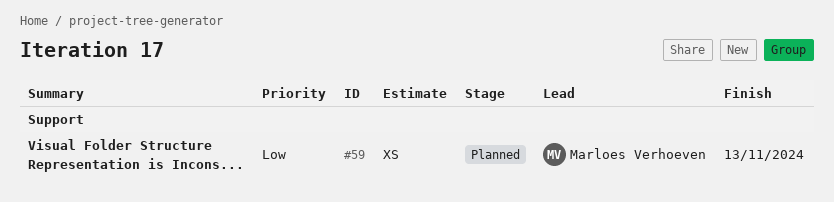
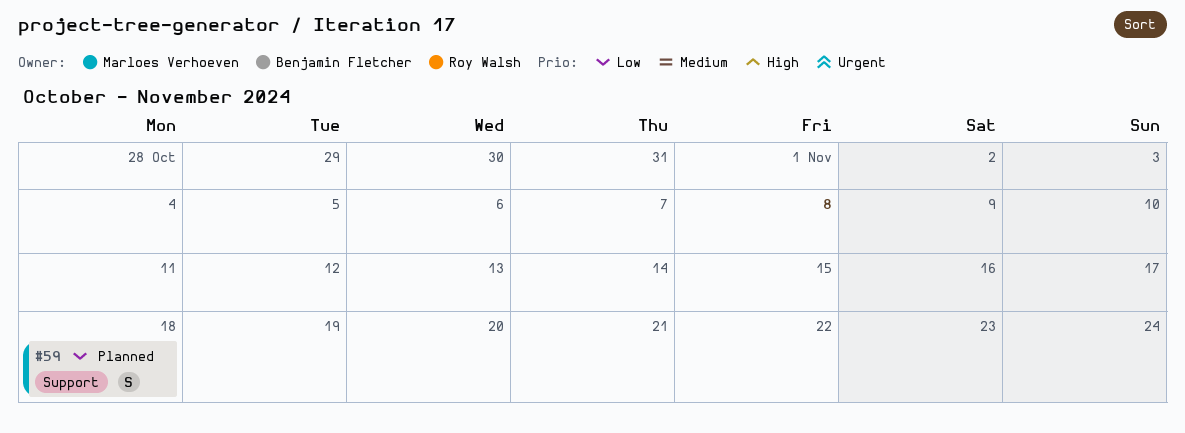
#59, estimate: XS -> S
#59, due: Nov 13 -> Nov 18

